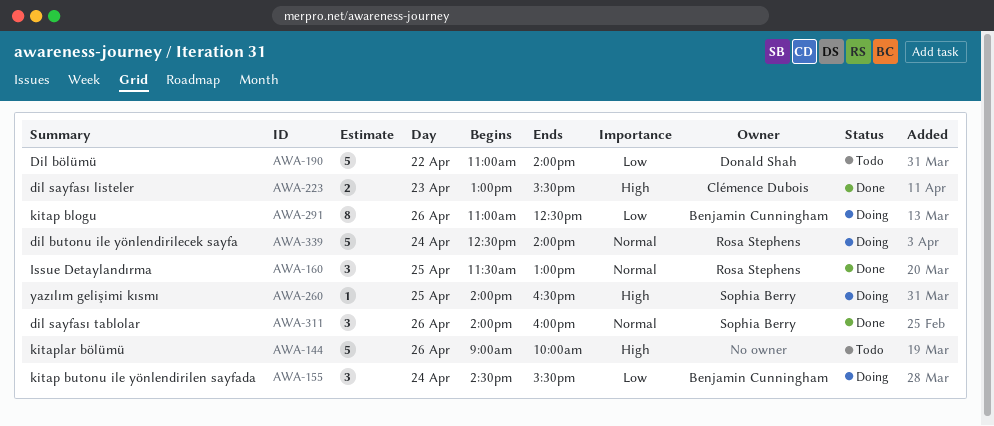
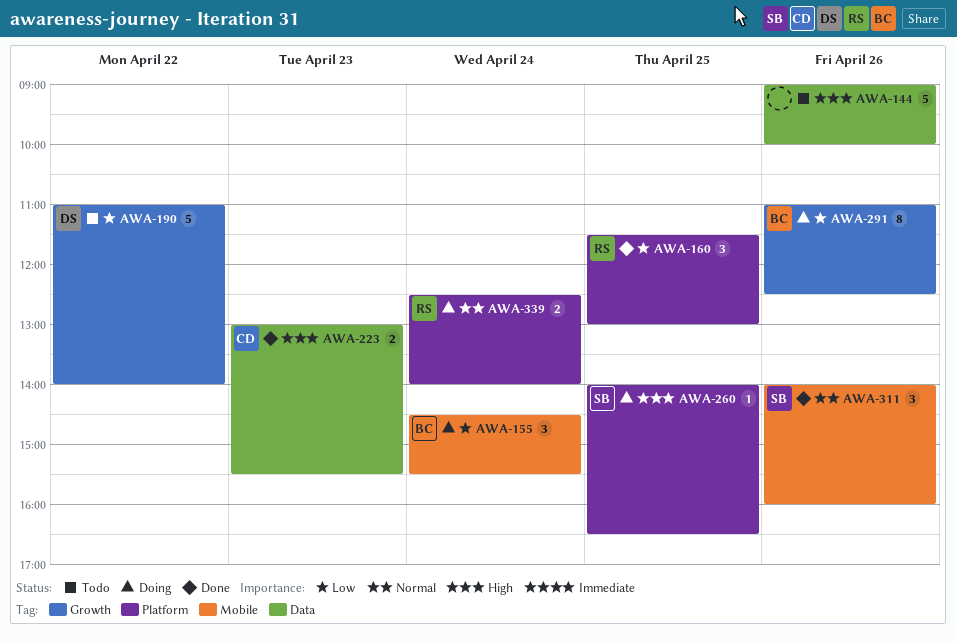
AWA-160, priority: Normal -> Low
AWA-339, estimate: 5 -> 2

